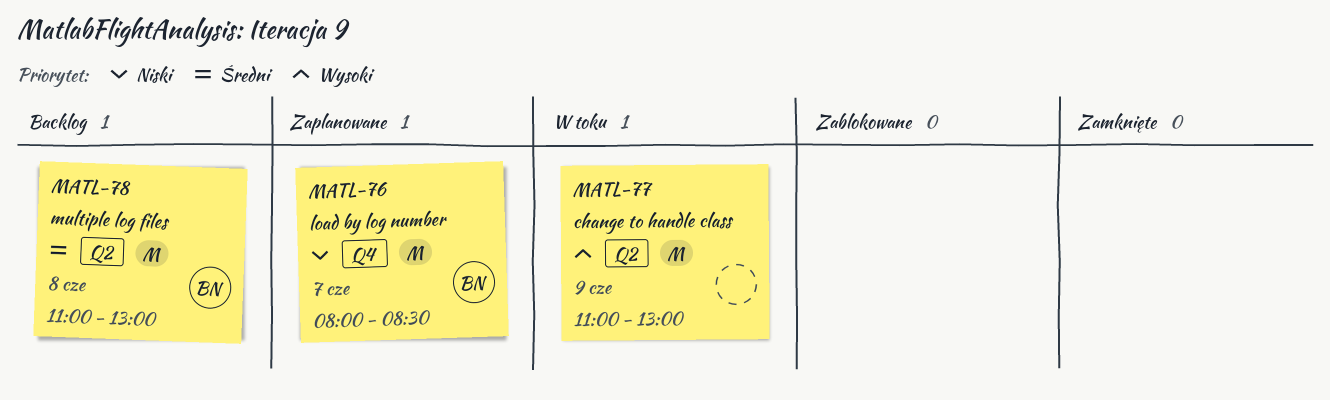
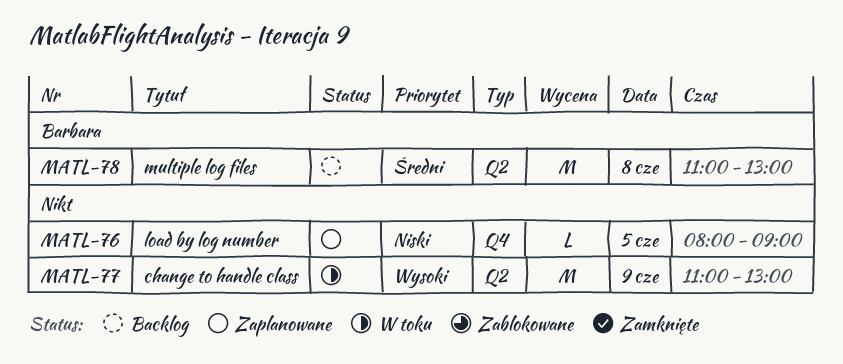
MATL-76, owner: Barbara -> none
MATL-76, estimate: M -> L
MATL-76, day: Jun 7 -> Jun 5
MATL-76, ends: 08:30 -> 09:00

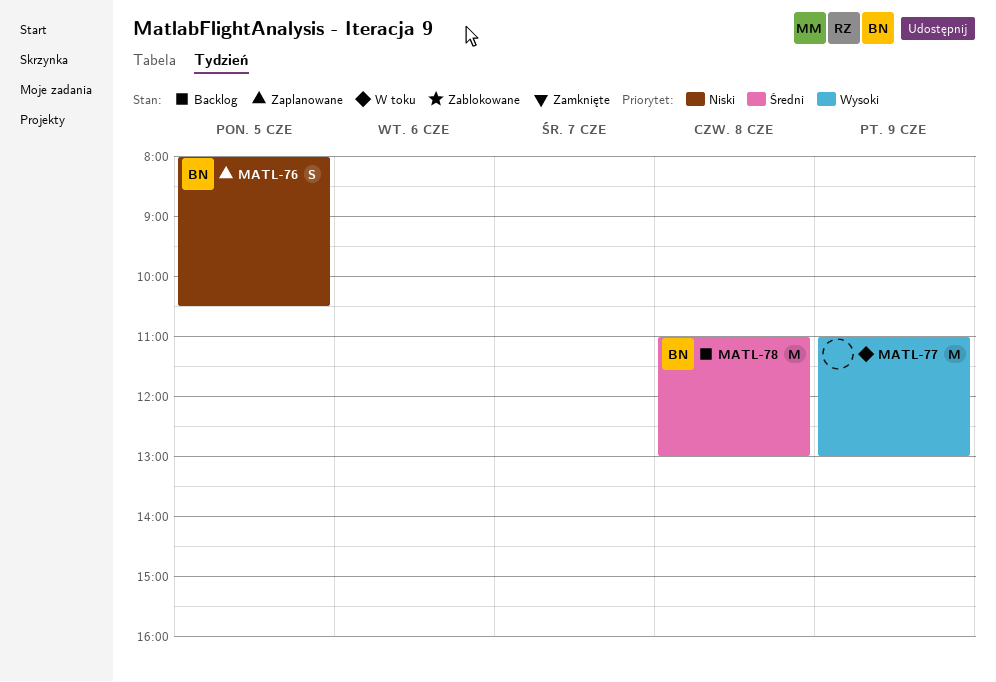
MATL-76, owner: none -> Barbara
MATL-76, estimate: L -> S
MATL-76, ends: 09:00 -> 10:30

